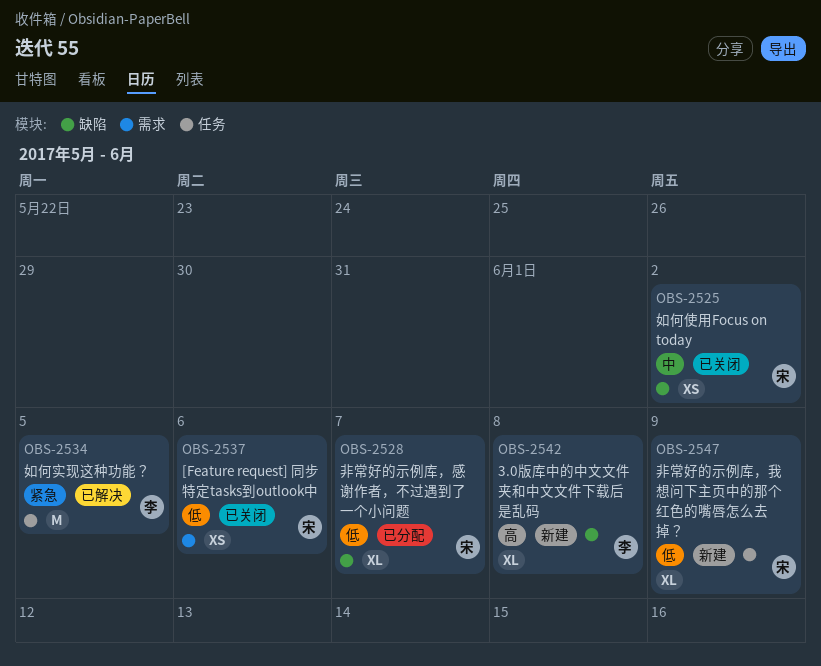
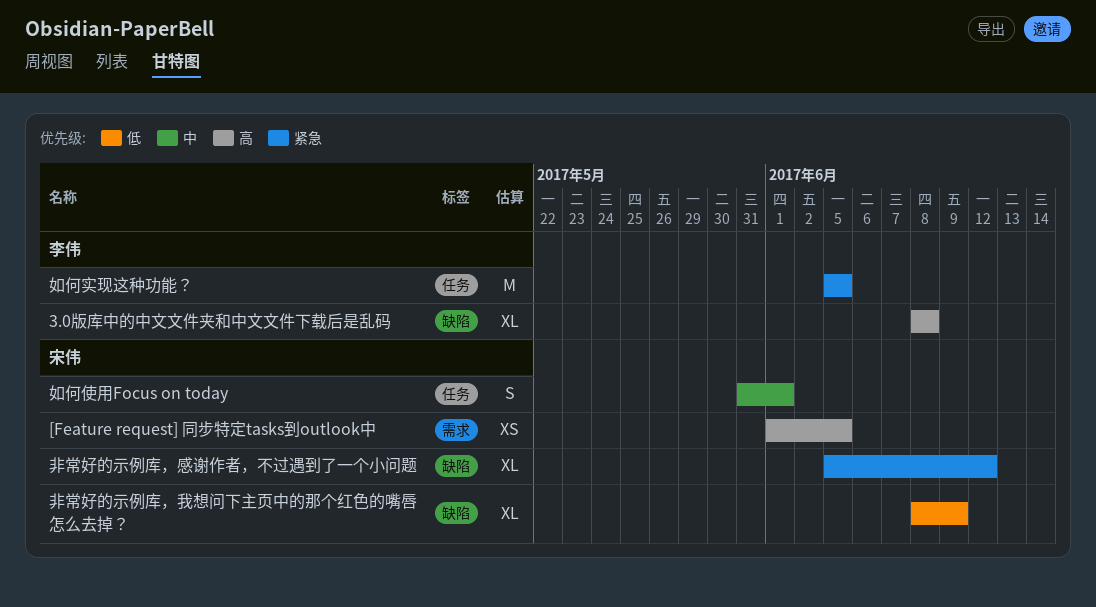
[Feature request] 同步特定tasks到outlook中, priority: 低 -> 高
[Feature request] 同步特定tasks到outlook中, due: Jun 6 -> Jun 5
如何使用Focus on today, label: 缺陷 -> 任务
如何使用Focus on today, estimate: XS -> S
如何使用Focus on today, due: Jun 2 -> Jun 1
非常好的示例库，感谢作者，不过遇到了一个小问题, priority: 低 -> 紧急
非常好的示例库，感谢作者，不过遇到了一个小问题, due: Jun 7 -> Jun 12
非常好的示例库，我想问下主页中的那个红色的嘴唇怎么去掉？, label: 任务 -> 缺陷

